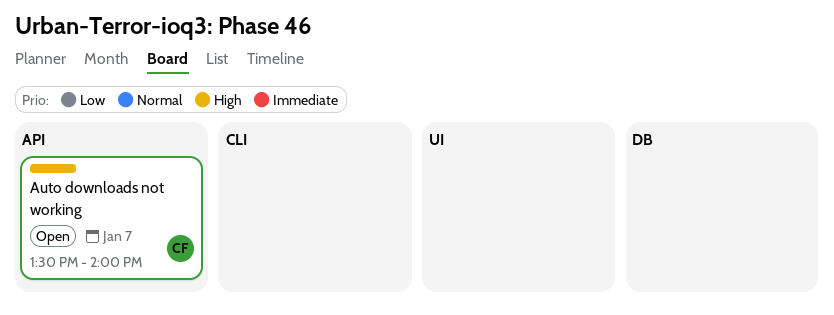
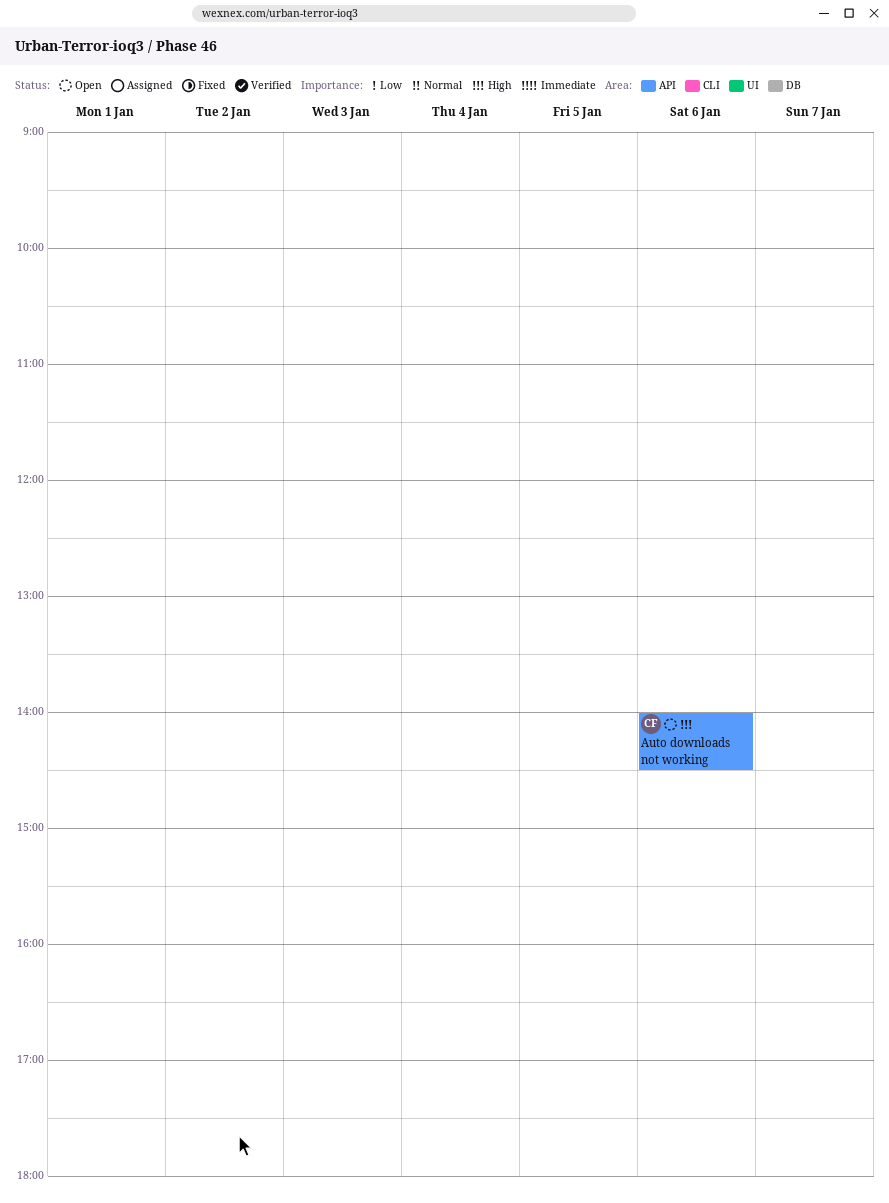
Auto downloads not working, day: Jan 7 -> Jan 6
Auto downloads not working, begins: 13:30 -> 14:00
Auto downloads not working, ends: 14:00 -> 14:30

